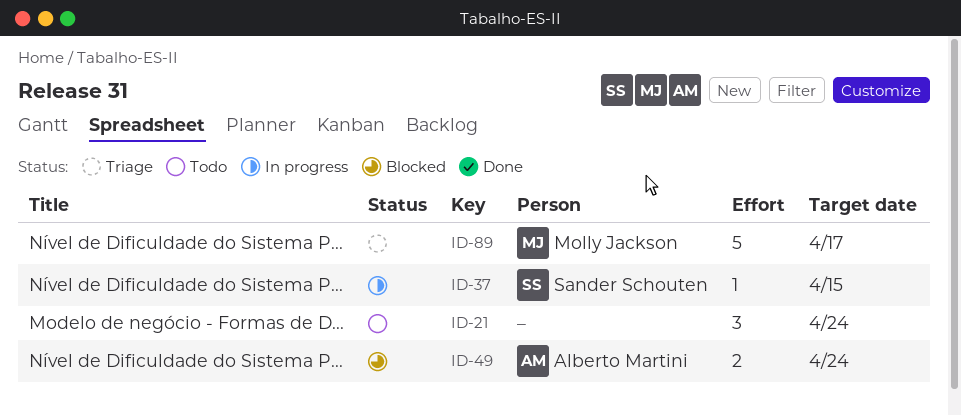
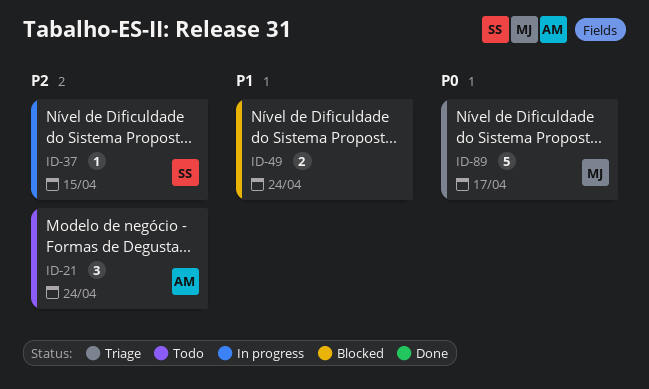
ID-21, owner: none -> Alberto Martini
ID-49, owner: Alberto Martini -> none

